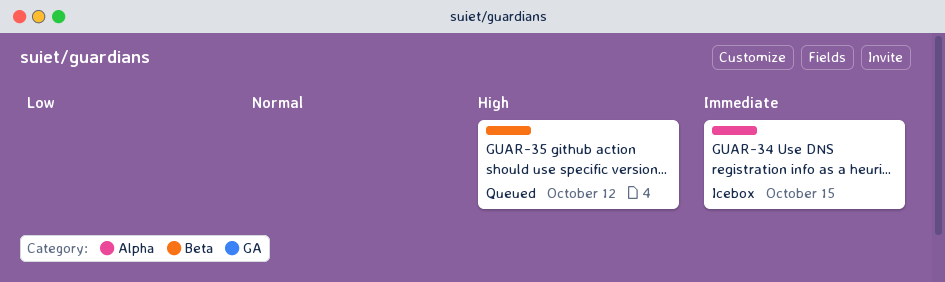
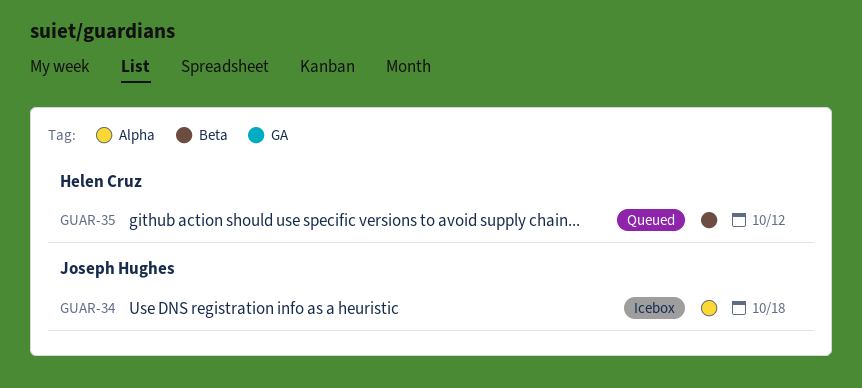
GUAR-34, due: Oct 15 -> Oct 18

